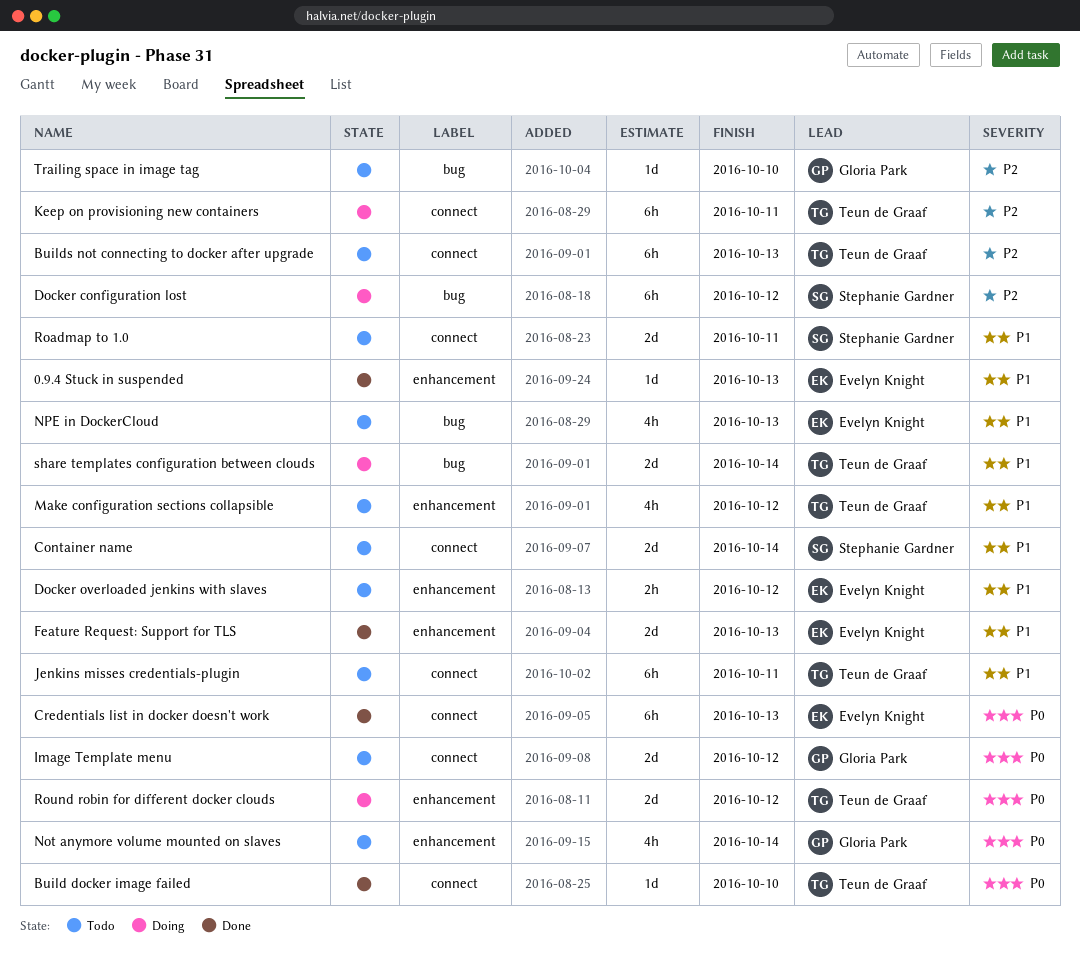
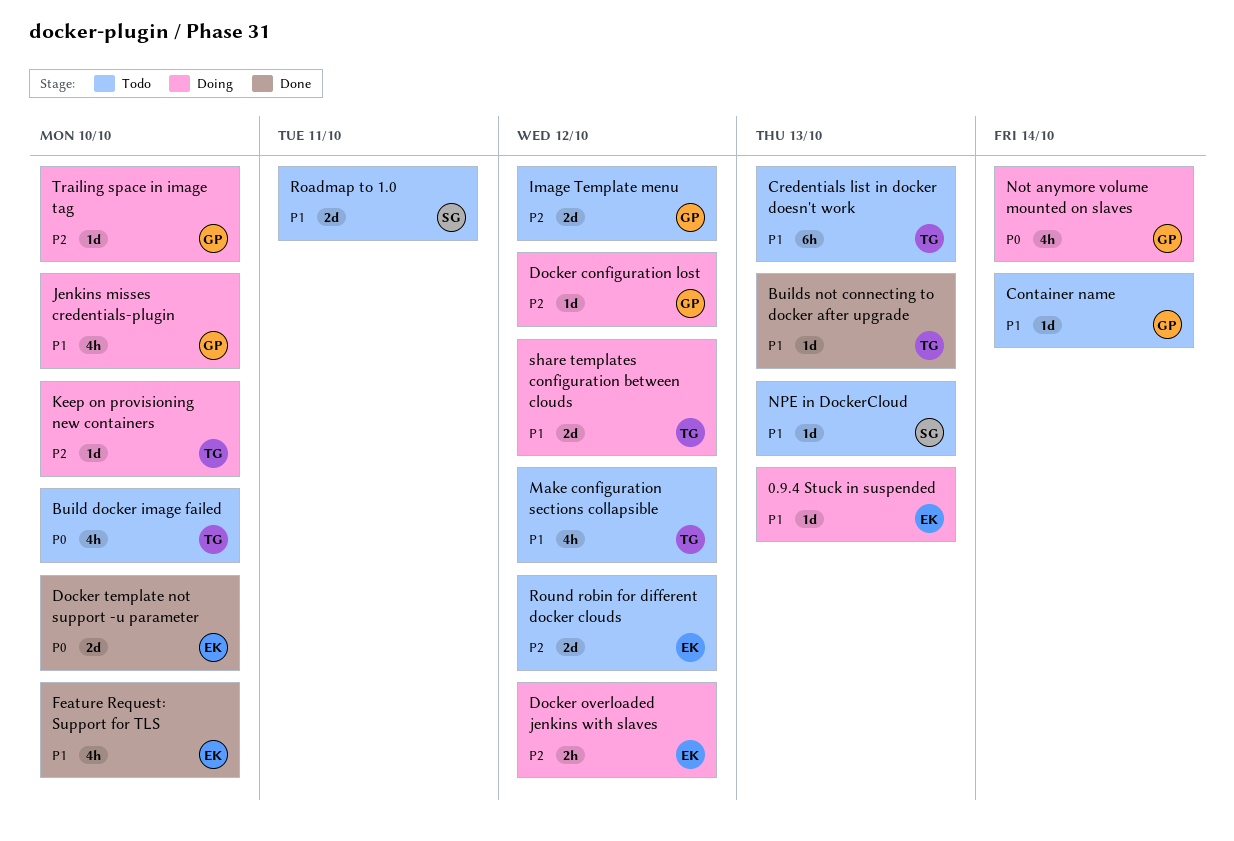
0.9.4 Stuck in suspended, status: Done -> Doing
Build docker image failed, status: Done -> Todo
Build docker image failed, estimate: 1d -> 4h
Builds not connecting to docker after upgrade, status: Todo -> Done
Builds not connecting to docker after upgrade, priority: P2 -> P1
Builds not connecting to docker after upgrade, estimate: 6h -> 1d
Container name, owner: Stephanie Gardner -> Gloria Park
Container name, estimate: 2d -> 1d
Credentials list in docker doesn't work, status: Done -> Todo
Credentials list in docker doesn't work, owner: Evelyn Knight -> Teun de Graaf
Credentials list in docker doesn't work, priority: P0 -> P1
Docker configuration lost, owner: Stephanie Gardner -> Gloria Park
Docker configuration lost, estimate: 6h -> 1d
Docker overloaded jenkins with slaves, status: Todo -> Doing
Docker overloaded jenkins with slaves, priority: P1 -> P2
Docker template not support -u parameter: none -> present
Feature Request: Support for TLS, estimate: 2d -> 4h
Feature Request: Support for TLS, due: Oct 13 -> Oct 10
Image Template menu, priority: P0 -> P2
Jenkins misses credentials-plugin, status: Todo -> Doing
Jenkins misses credentials-plugin, owner: Teun de Graaf -> Gloria Park
Jenkins misses credentials-plugin, estimate: 6h -> 4h
Jenkins misses credentials-plugin, due: Oct 11 -> Oct 10
Keep on provisioning new containers, estimate: 6h -> 1d
Keep on provisioning new containers, due: Oct 11 -> Oct 10
Not anymore volume mounted on slaves, status: Todo -> Doing
NPE in DockerCloud, owner: Evelyn Knight -> Stephanie Gardner
NPE in DockerCloud, estimate: 4h -> 1d
Round robin for different docker clouds, status: Doing -> Todo
Round robin for different docker clouds, owner: Teun de Graaf -> Evelyn Knight
Round robin for different docker clouds, priority: P0 -> P2
share templates configuration between clouds, due: Oct 14 -> Oct 12
Trailing space in image tag, status: Todo -> Doing

